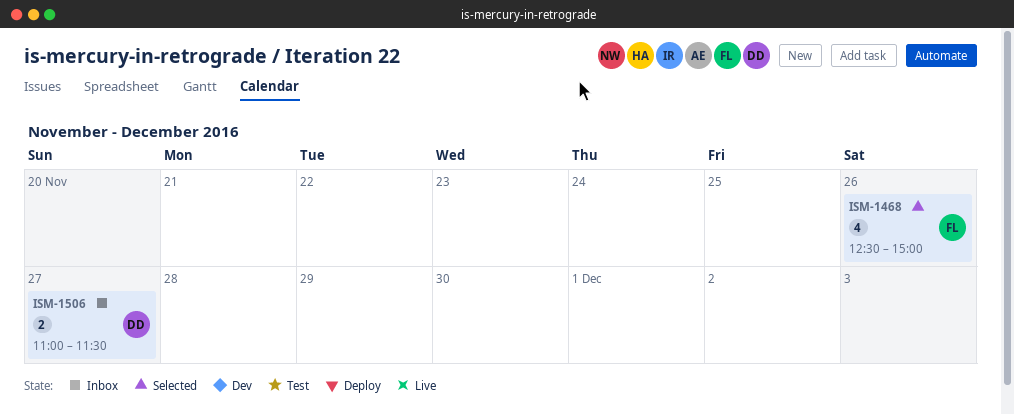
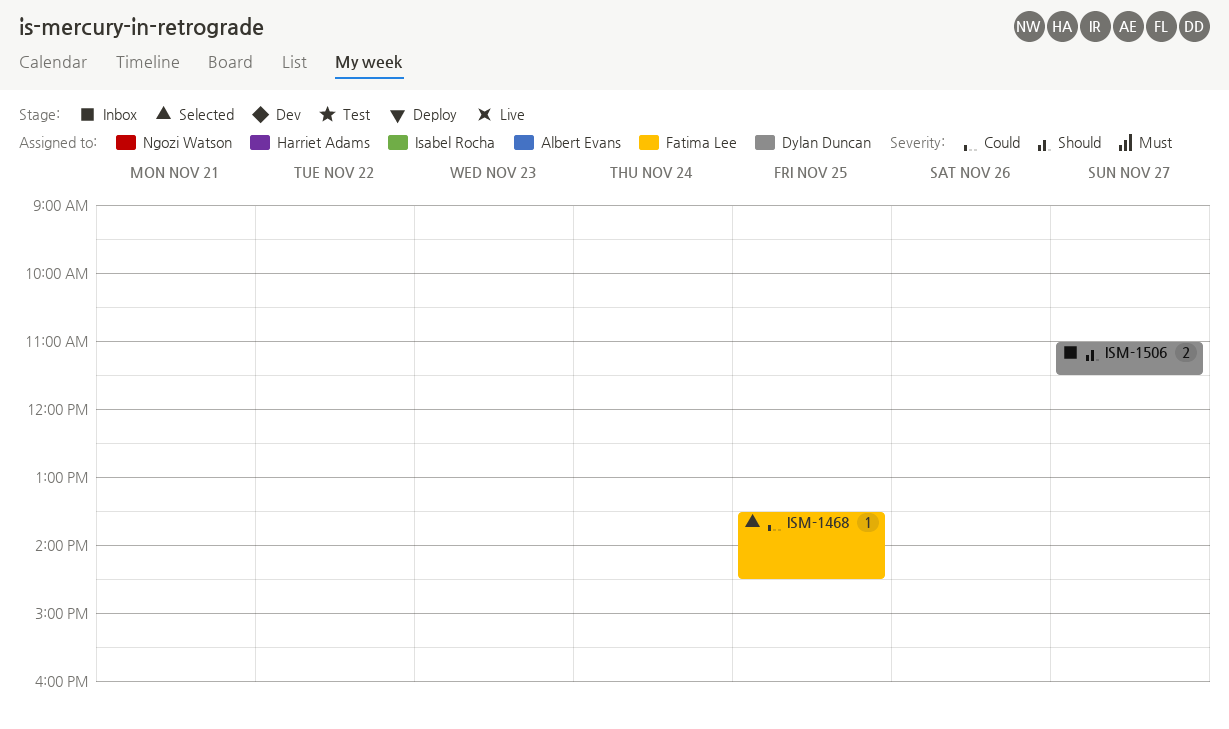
ISM-1468, estimate: 4 -> 1
ISM-1468, day: Nov 26 -> Nov 25
ISM-1468, begins: 12:30 -> 13:30
ISM-1468, ends: 15:00 -> 14:30

